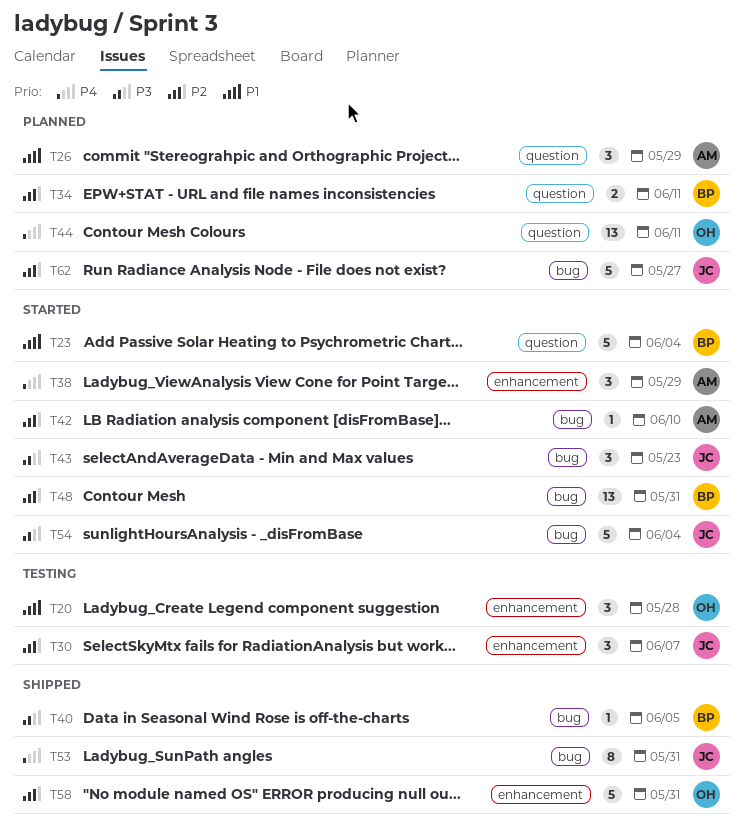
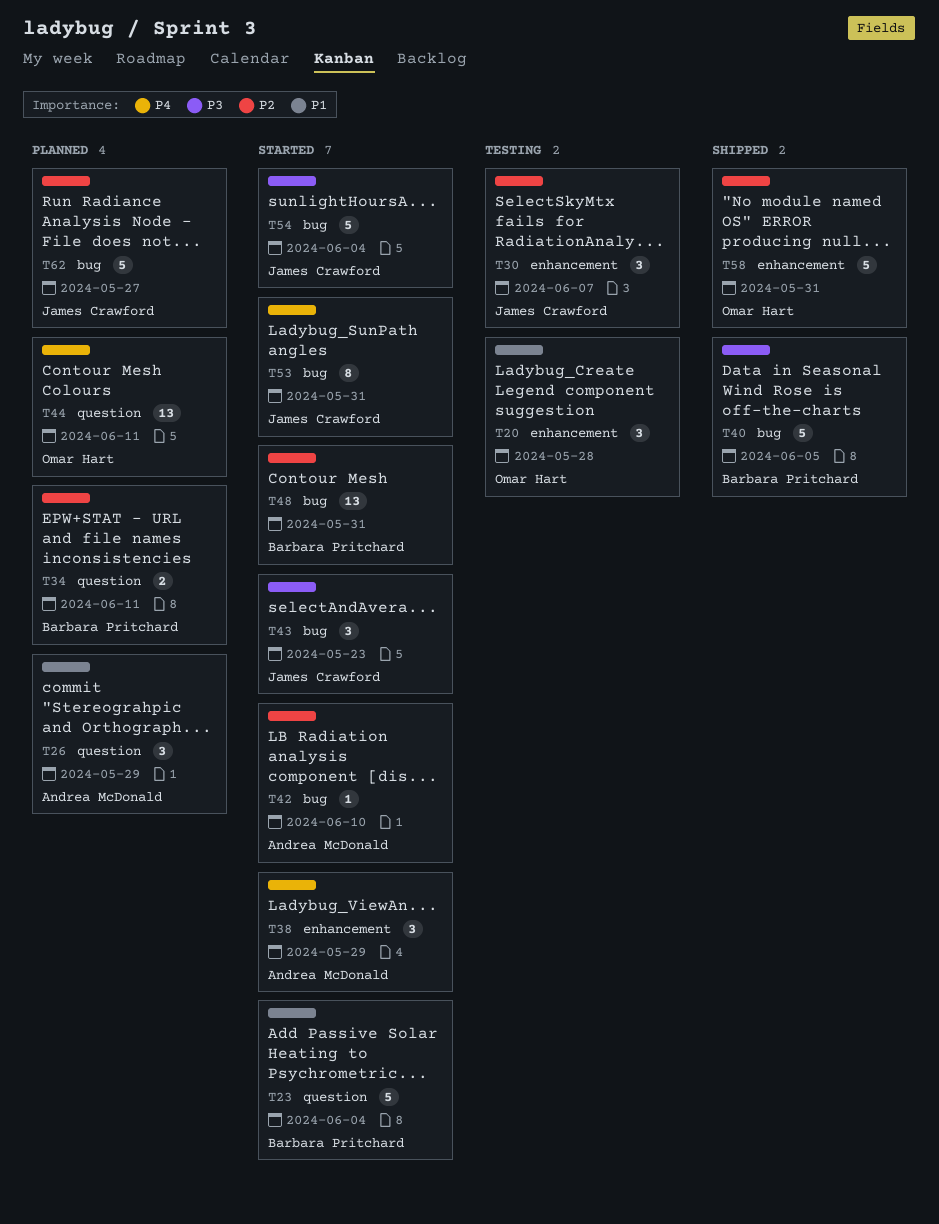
T40, estimate: 1 -> 5
T53, status: Shipped -> Started

